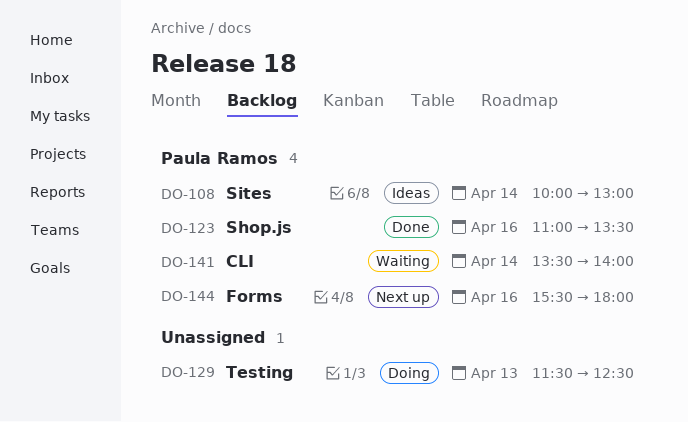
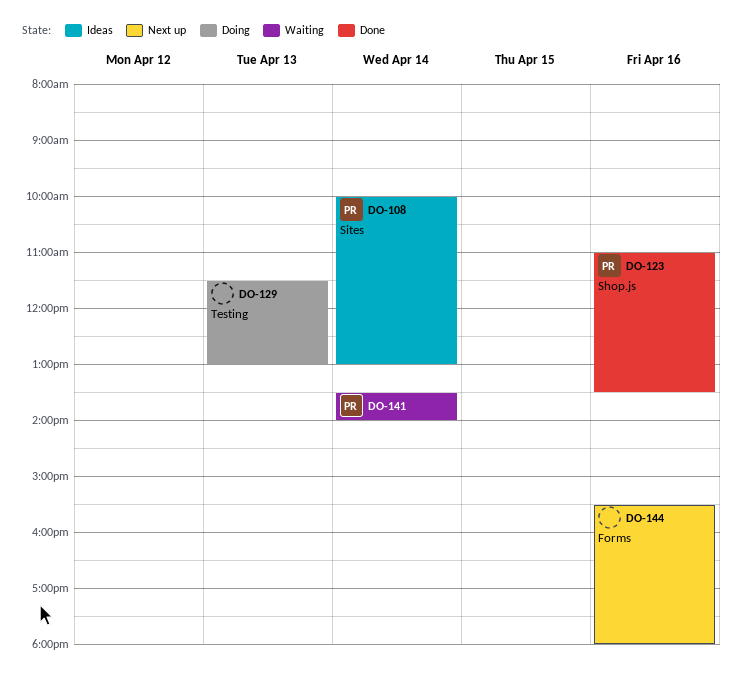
DO-129, ends: 12:30 -> 13:00
DO-144, owner: Paula Ramos -> none

